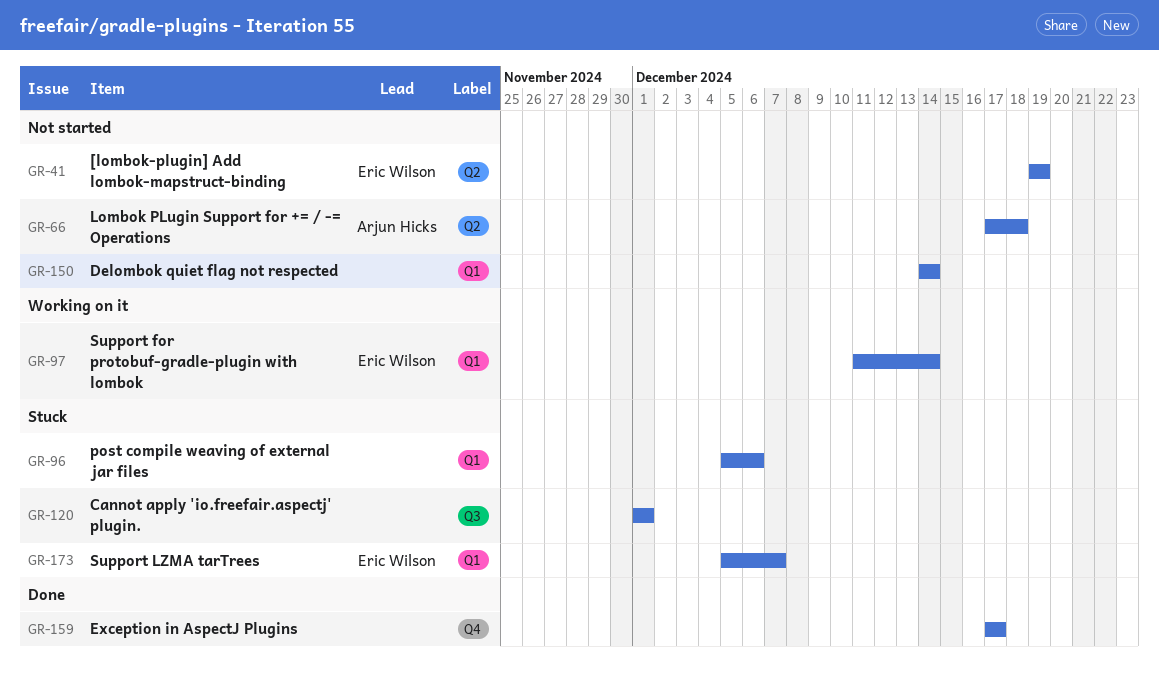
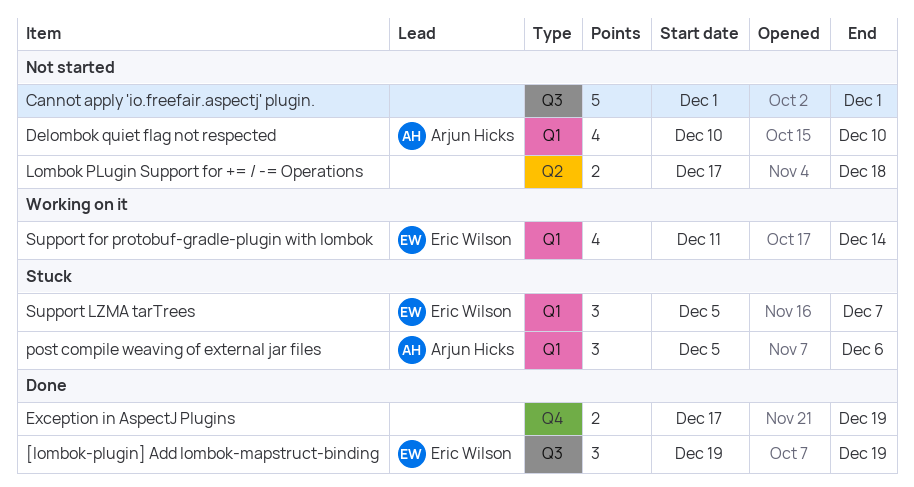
[lombok-plugin] Add lombok-mapstruct-binding, status: Not started -> Done
[lombok-plugin] Add lombok-mapstruct-binding, label: Q2 -> Q3
Cannot apply 'io.freefair.aspectj' plugin., status: Stuck -> Not started
Delombok quiet flag not respected, owner: none -> Arjun Hicks
Delombok quiet flag not respected, start: Dec 14 -> Dec 10
Delombok quiet flag not respected, due: Dec 14 -> Dec 10
Exception in AspectJ Plugins, due: Dec 17 -> Dec 19
Lombok PLugin Support for += / -= Operations, owner: Arjun Hicks -> none
post compile weaving of external jar files, owner: none -> Arjun Hicks

